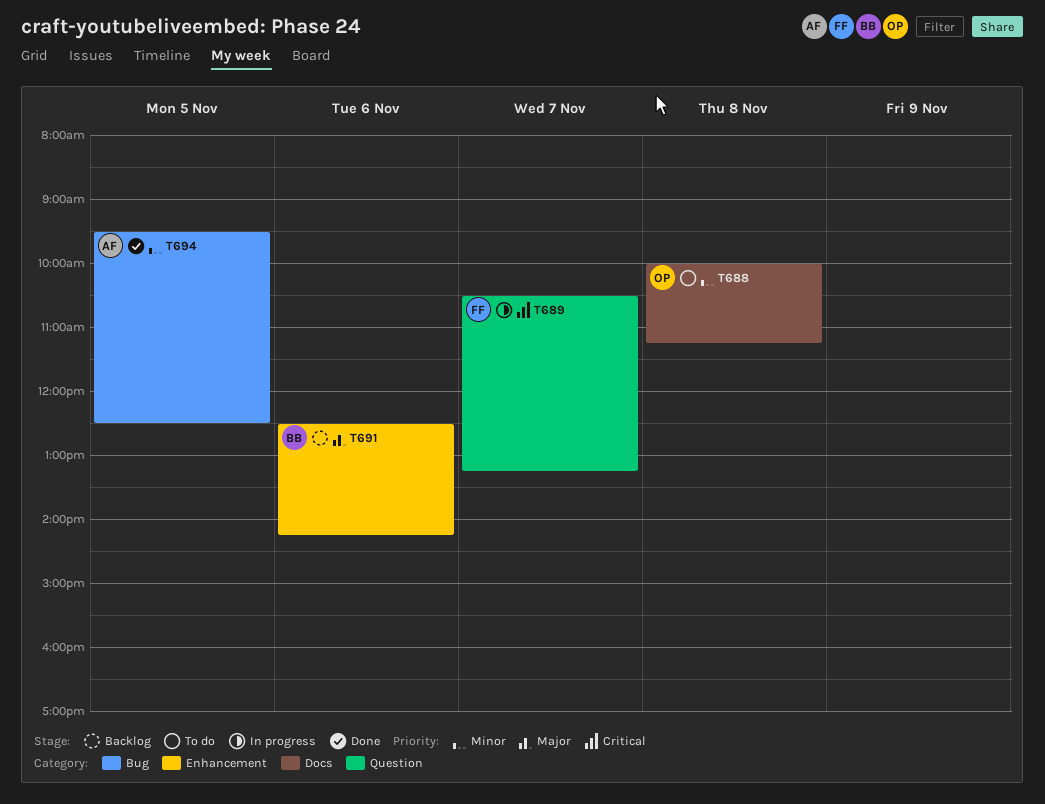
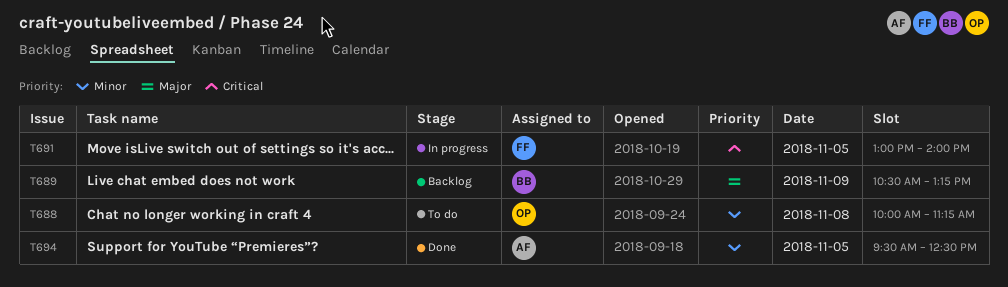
T689, status: In progress -> Backlog
T689, owner: FF -> BB
T689, priority: Critical -> Major
T689, day: Nov 7 -> Nov 9
T691, status: Backlog -> In progress
T691, owner: BB -> FF
T691, priority: Major -> Critical
T691, day: Nov 6 -> Nov 5
T691, begins: 12:30 -> 13:00
T691, ends: 14:15 -> 14:00

